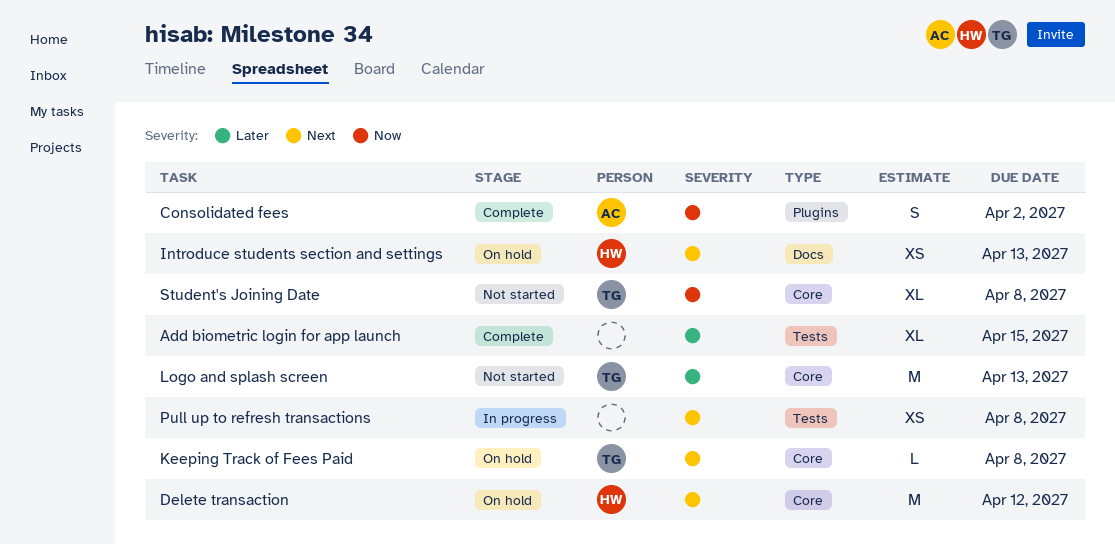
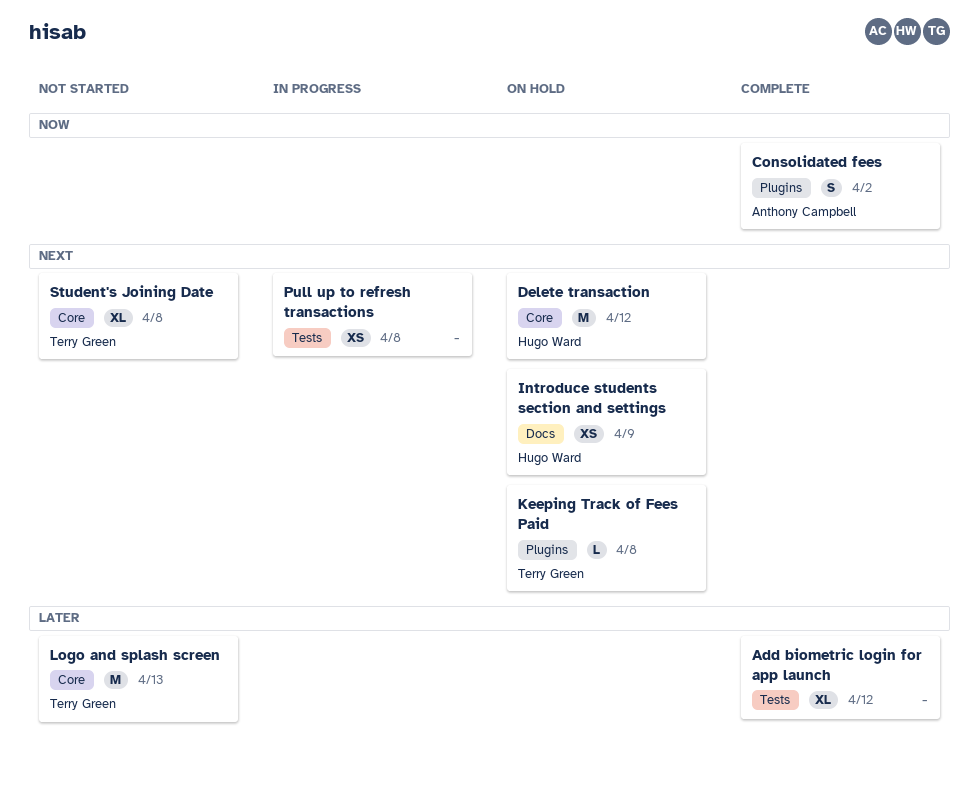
Add biometric login for app launch, due: Apr 15 -> Apr 12
Introduce students section and settings, due: Apr 13 -> Apr 9
Keeping Track of Fees Paid, label: Core -> Plugins
Student's Joining Date, priority: Now -> Next

